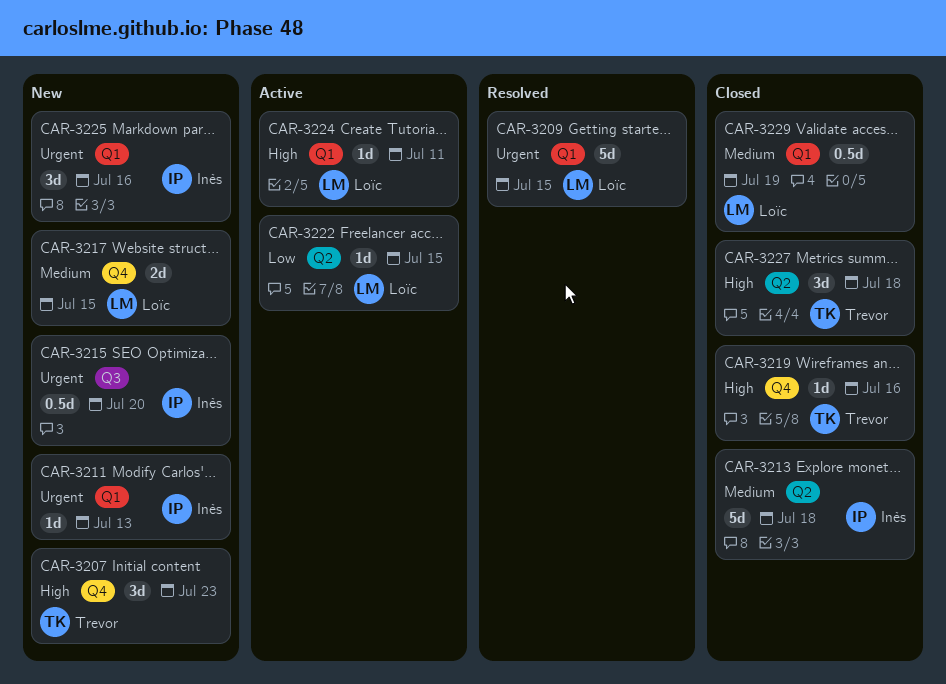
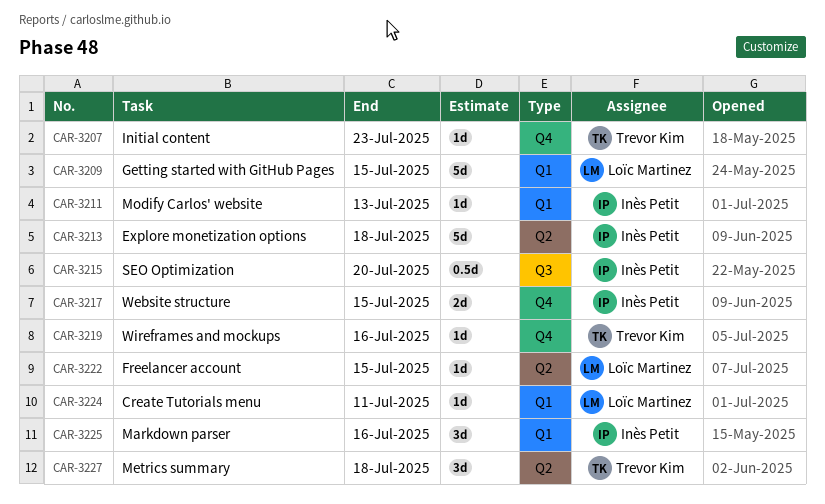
CAR-3207, estimate: 3d -> 1d
CAR-3217, owner: Loïc Martinez -> Inès Petit
CAR-3229: present -> none

